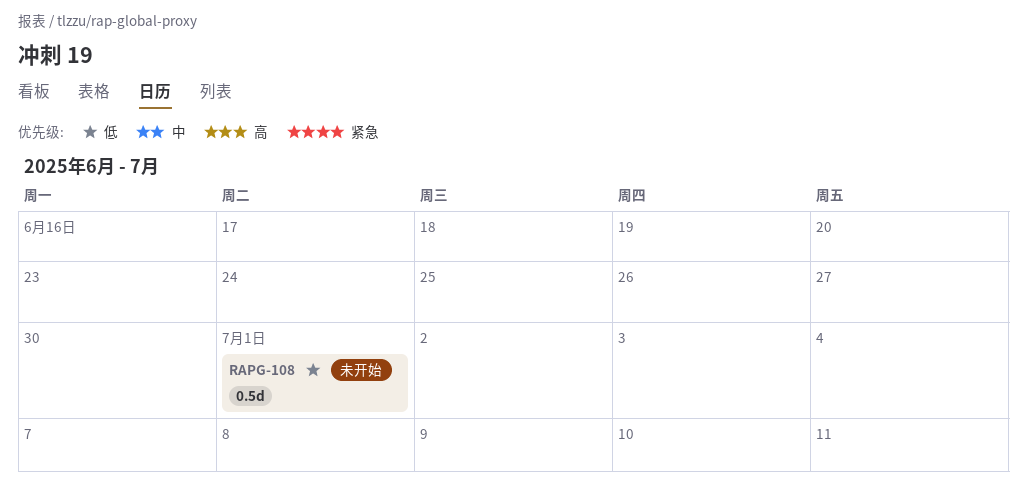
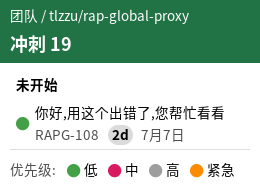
RAPG-108, estimate: 0.5d -> 2d
RAPG-108, due: Jul 1 -> Jul 7

